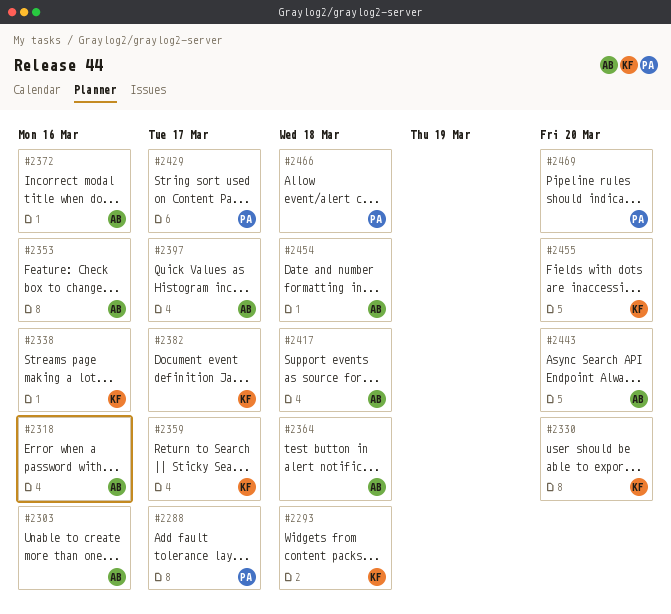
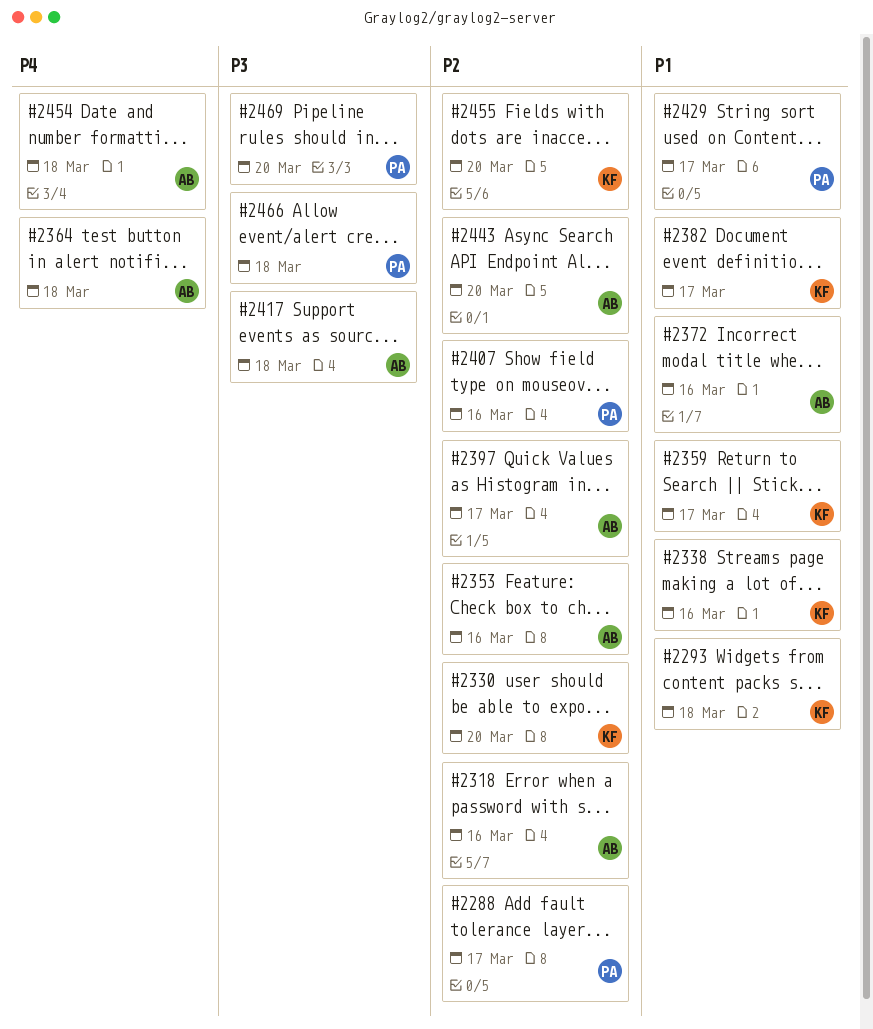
#2303: present -> none
#2407: none -> present

